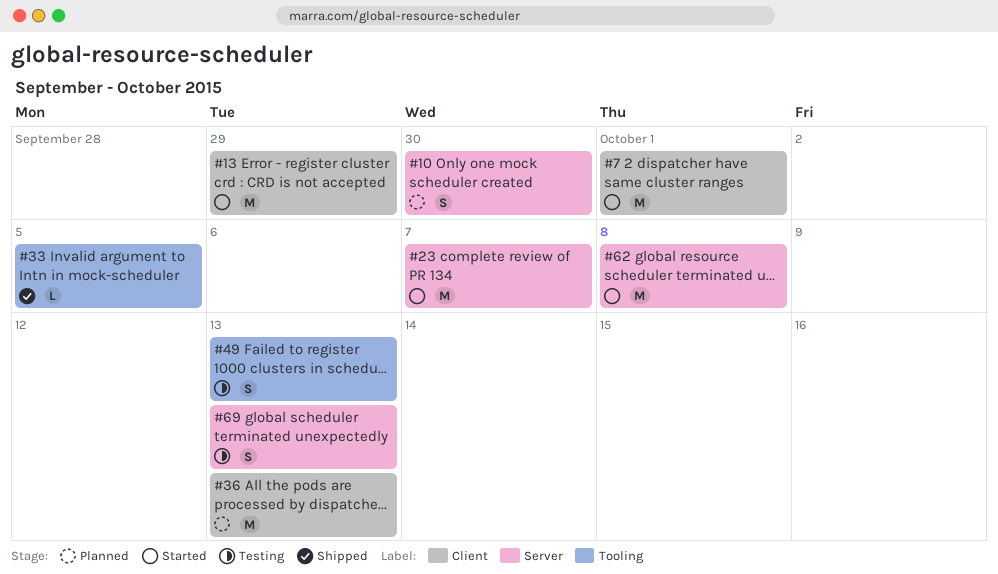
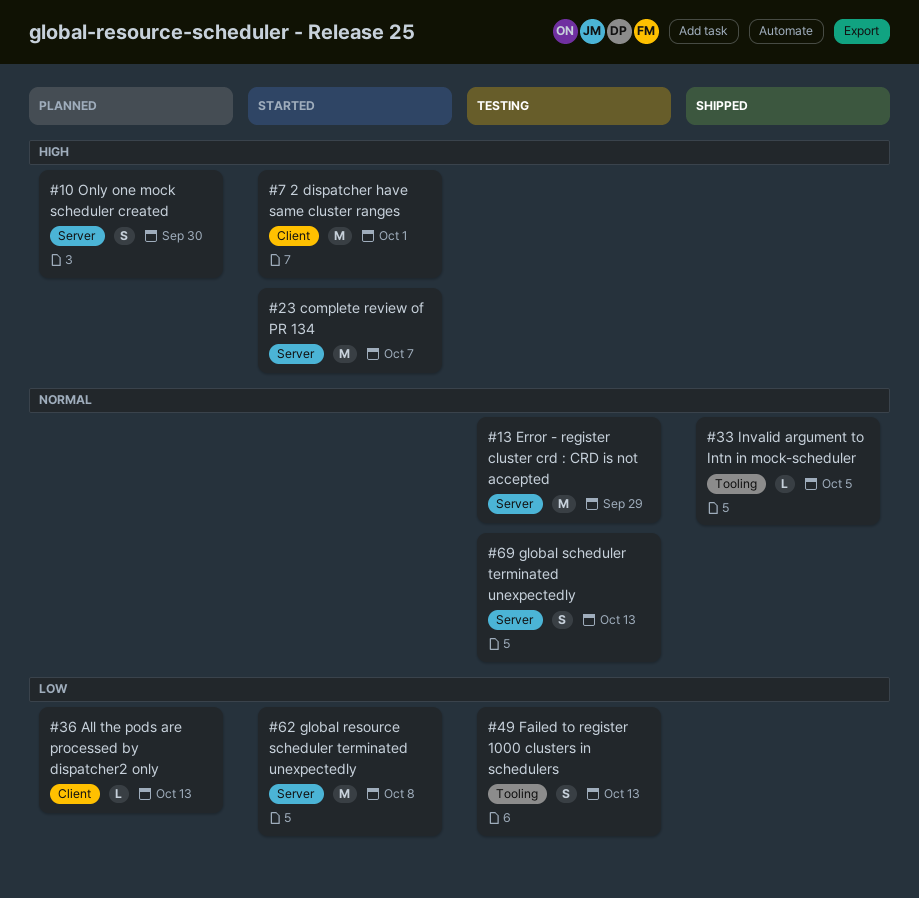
#13, status: Started -> Testing
#13, label: Client -> Server
#36, estimate: M -> L

